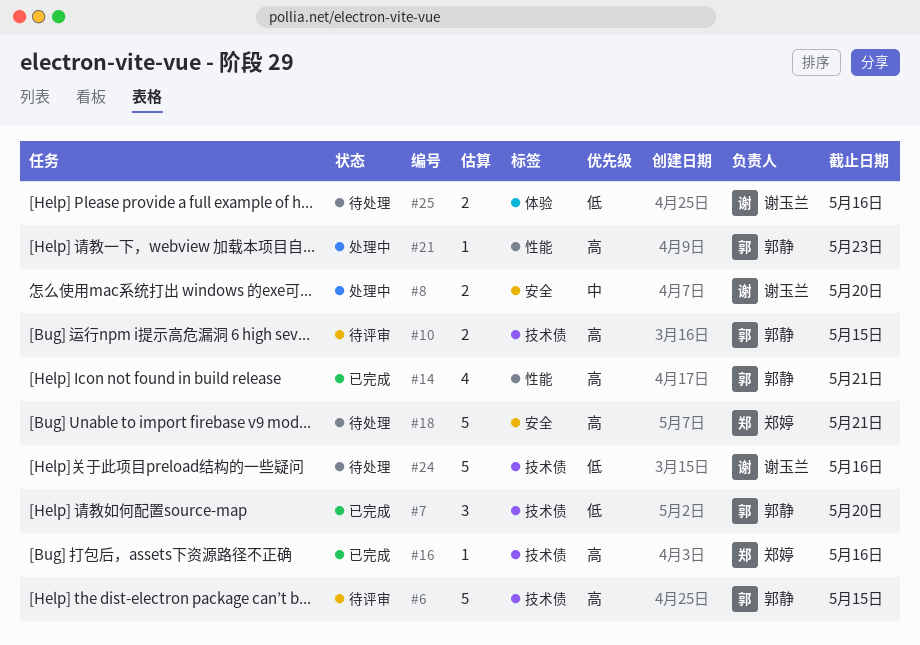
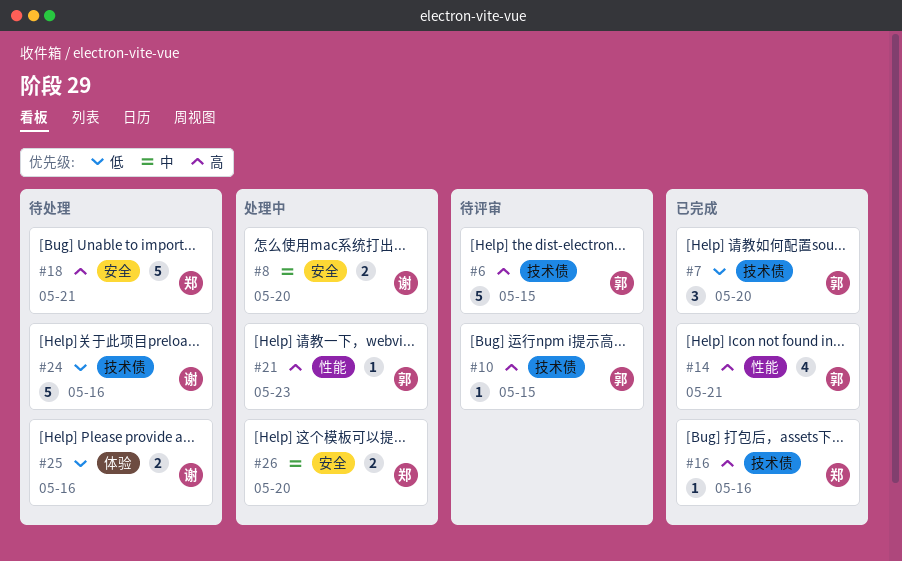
#10, estimate: 2 -> 1
#26: none -> present

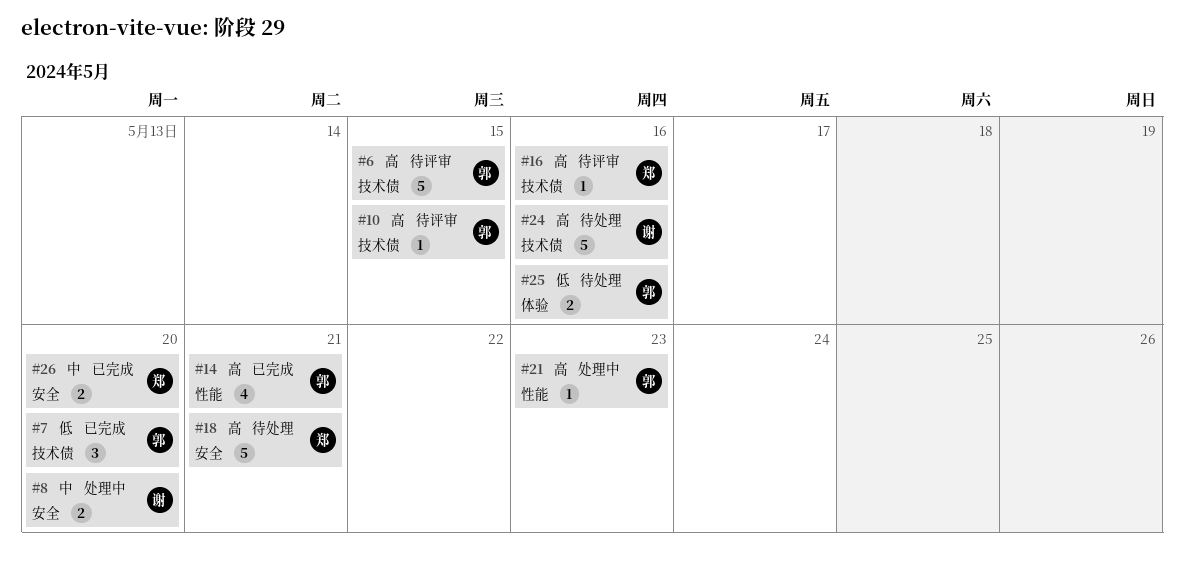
#16, status: 已完成 -> 待评审
#24, priority: 低 -> 高
#25, owner: 谢 -> 郭
#26, status: 处理中 -> 已完成

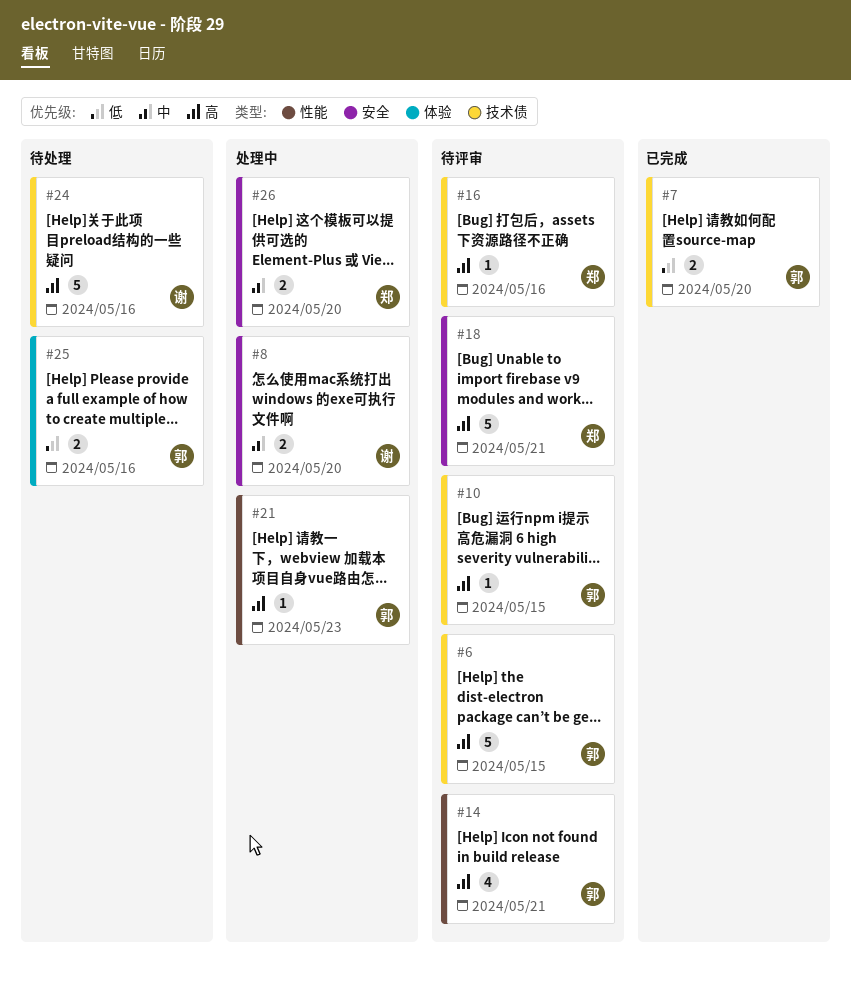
#7, estimate: 3 -> 2
#14, status: 已完成 -> 待评审
#18, status: 待处理 -> 待评审
#26, status: 已完成 -> 处理中

